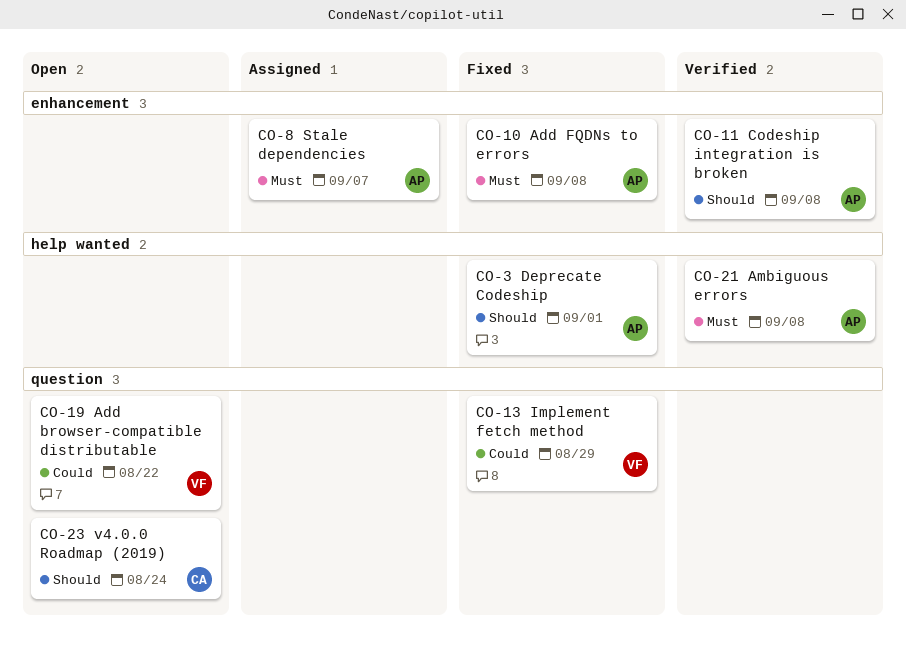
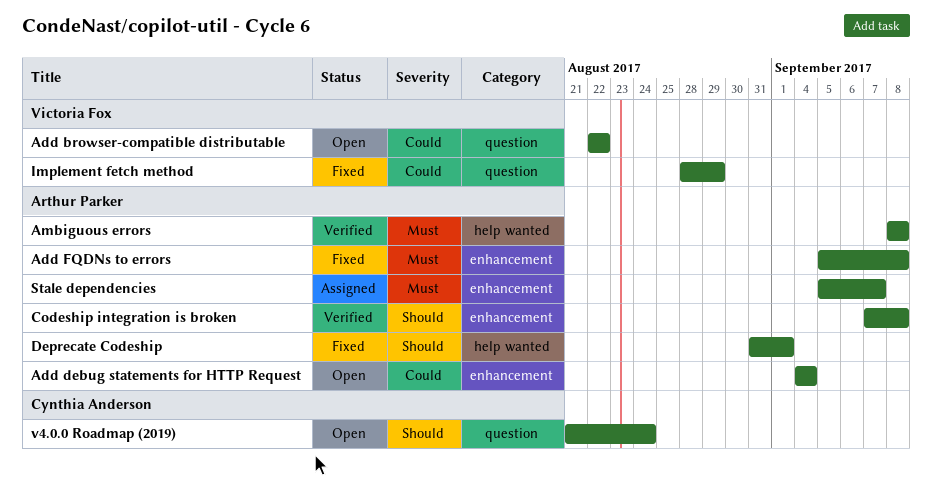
Add debug statements for HTTP Request: none -> present

